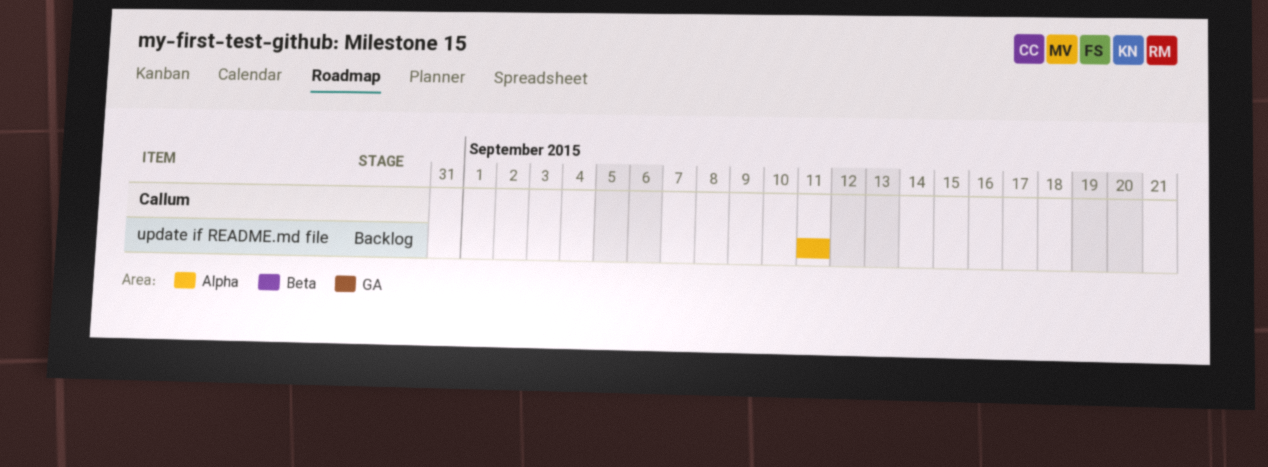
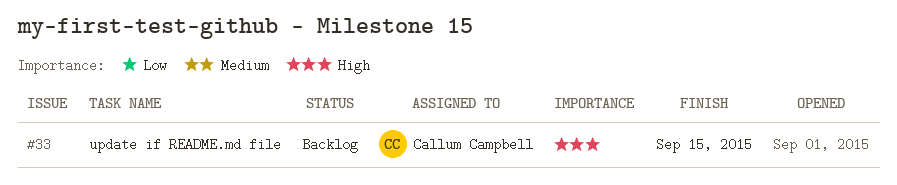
update if README.md file, due: Sep 11 -> Sep 15

